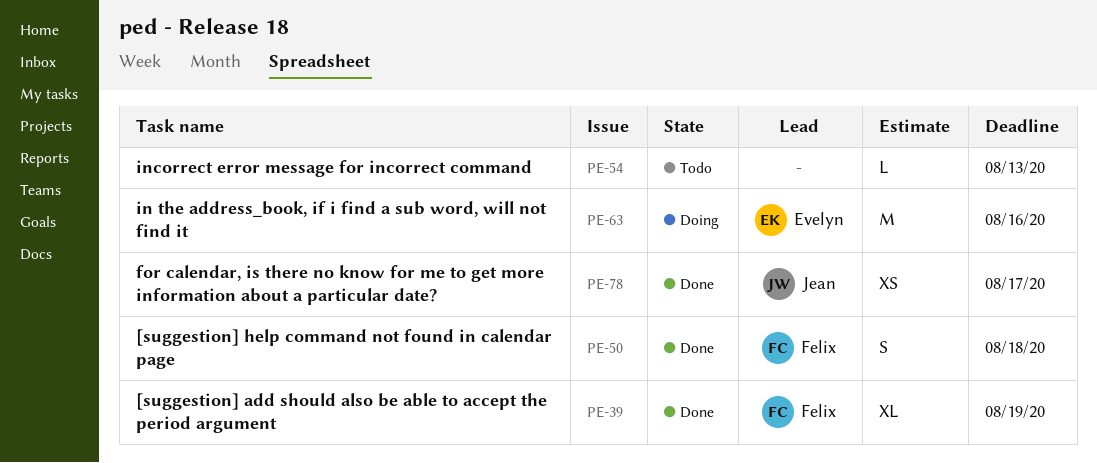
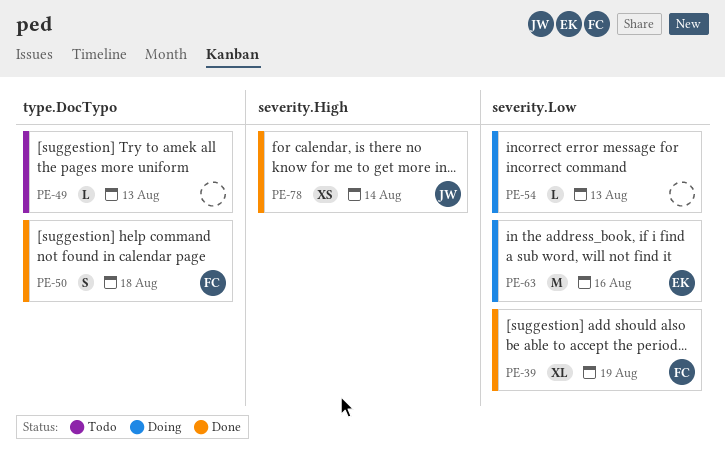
PE-49: none -> present
PE-54, status: Todo -> Doing
PE-78, due: Aug 17 -> Aug 14

